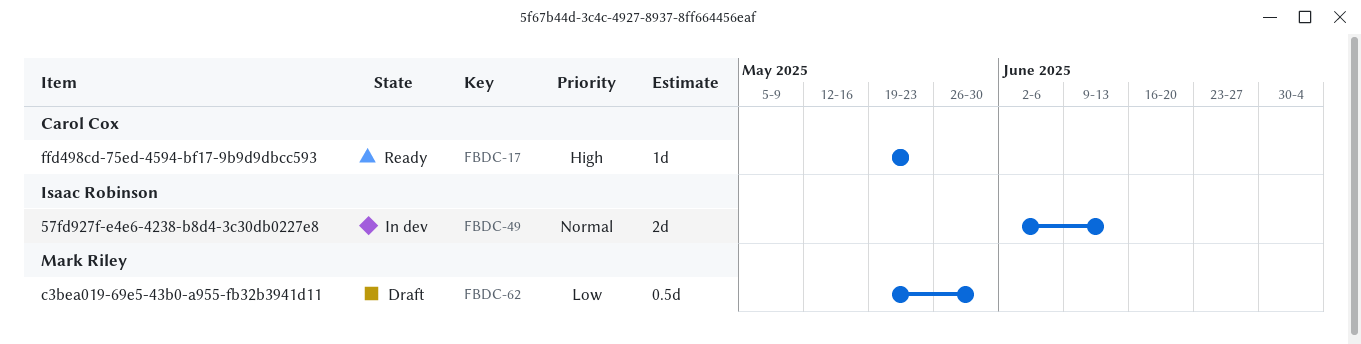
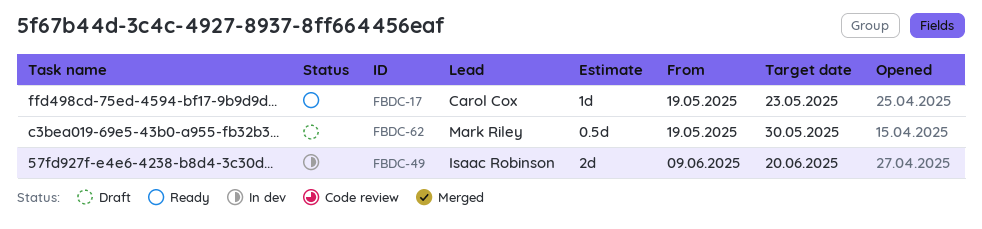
FBDC-49, start: Jun 2 -> Jun 9
FBDC-49, due: Jun 13 -> Jun 20

